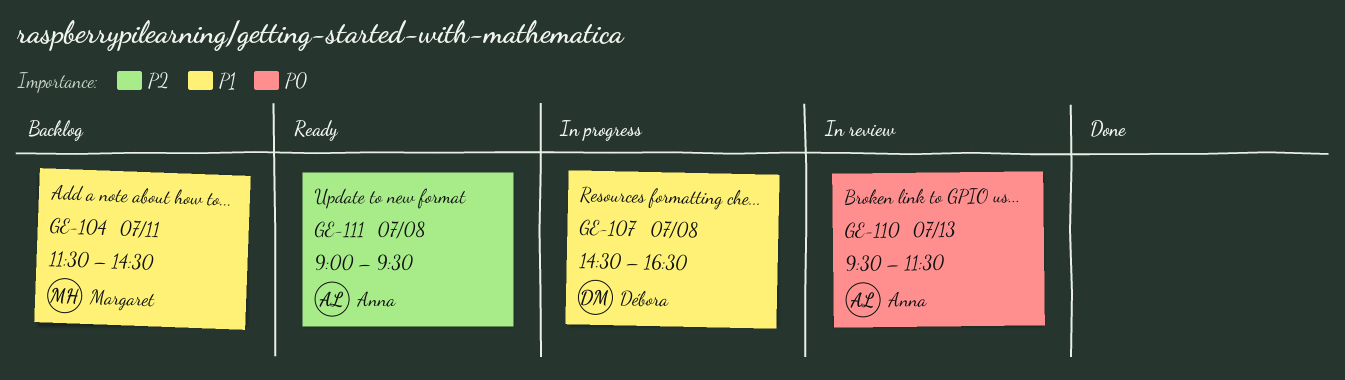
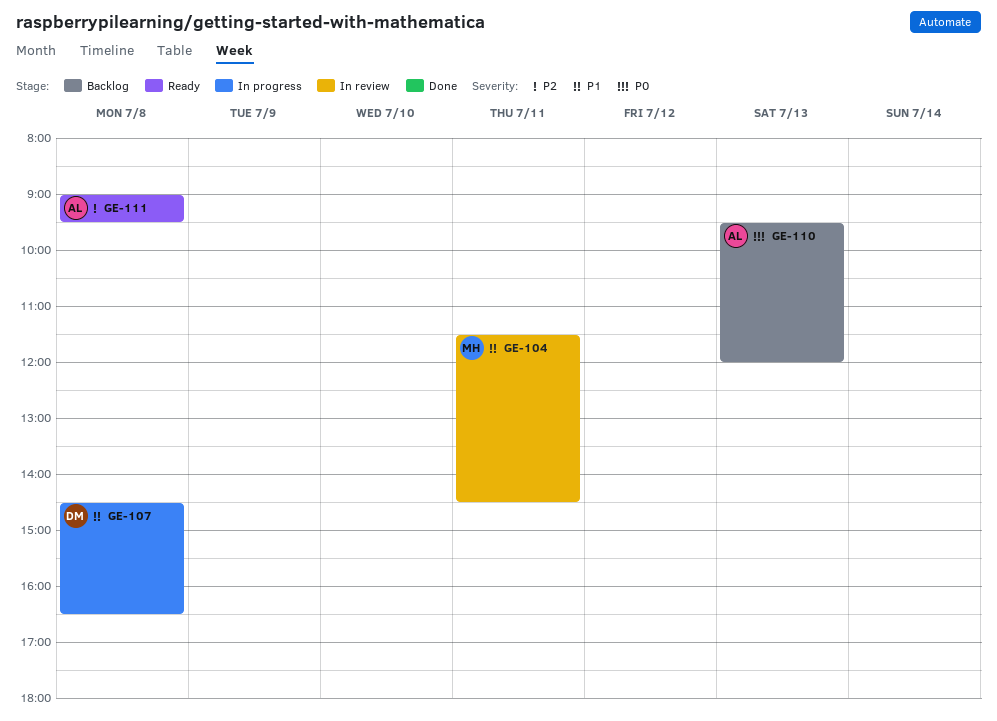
GE-104, status: Backlog -> In review
GE-110, status: In review -> Backlog
GE-110, ends: 11:30 -> 12:00

